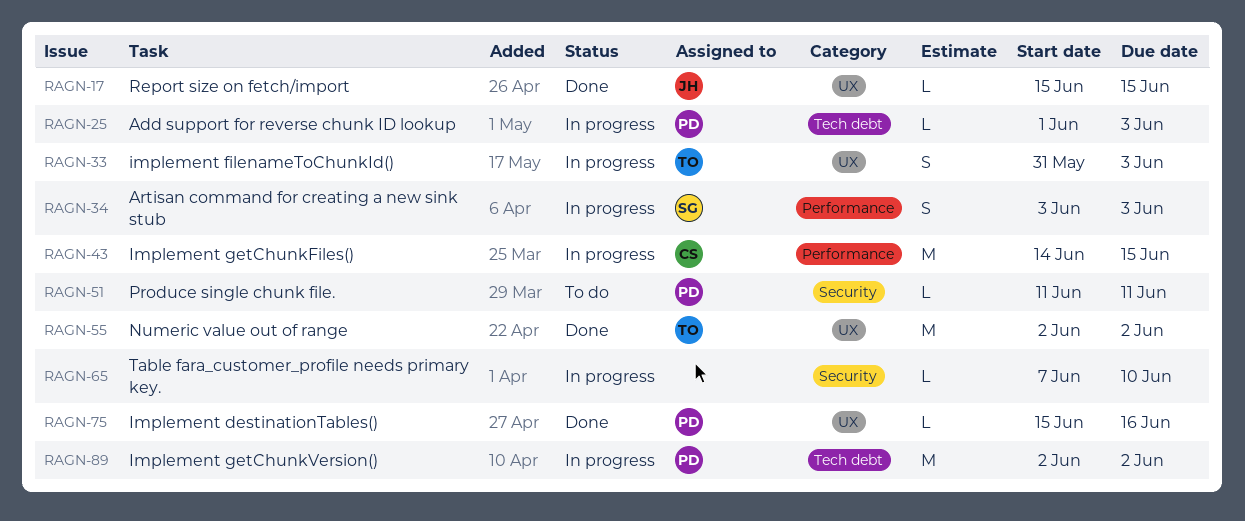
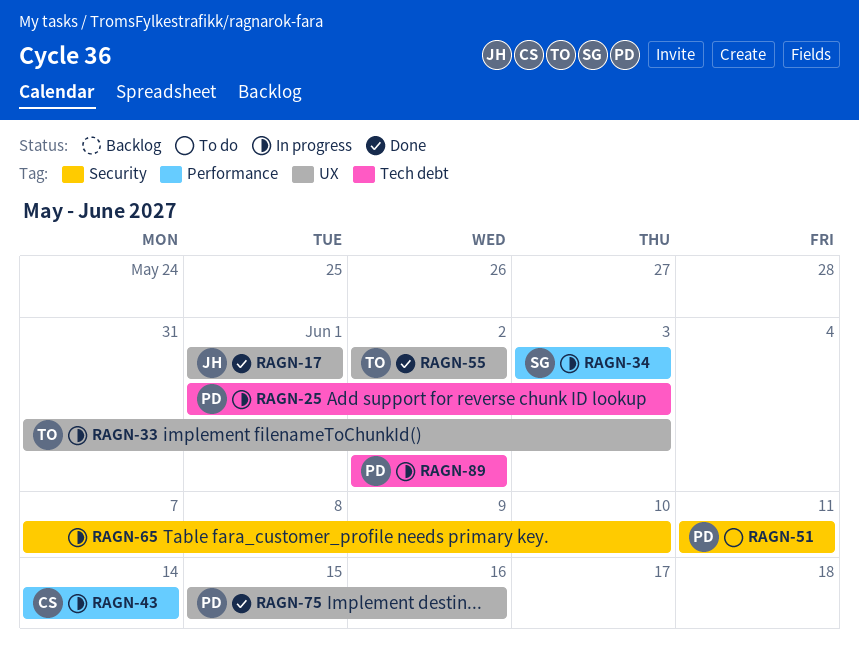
RAGN-17, start: Jun 15 -> Jun 1
RAGN-17, due: Jun 15 -> Jun 1
RAGN-43, due: Jun 15 -> Jun 14

